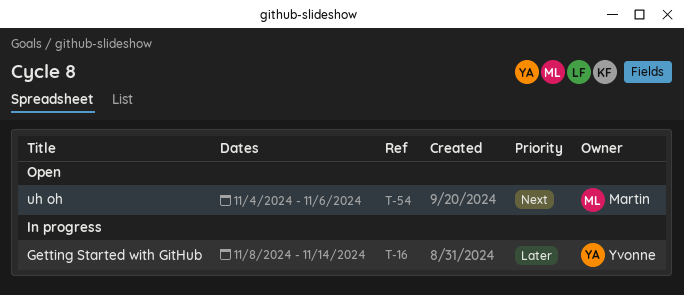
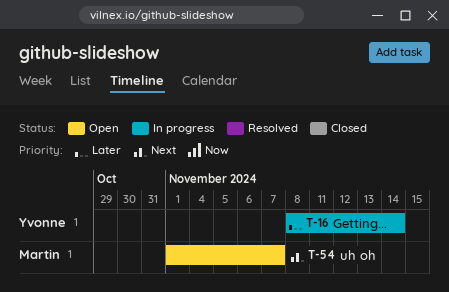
T-54, start: Nov 4 -> Nov 1
T-54, due: Nov 6 -> Nov 7

